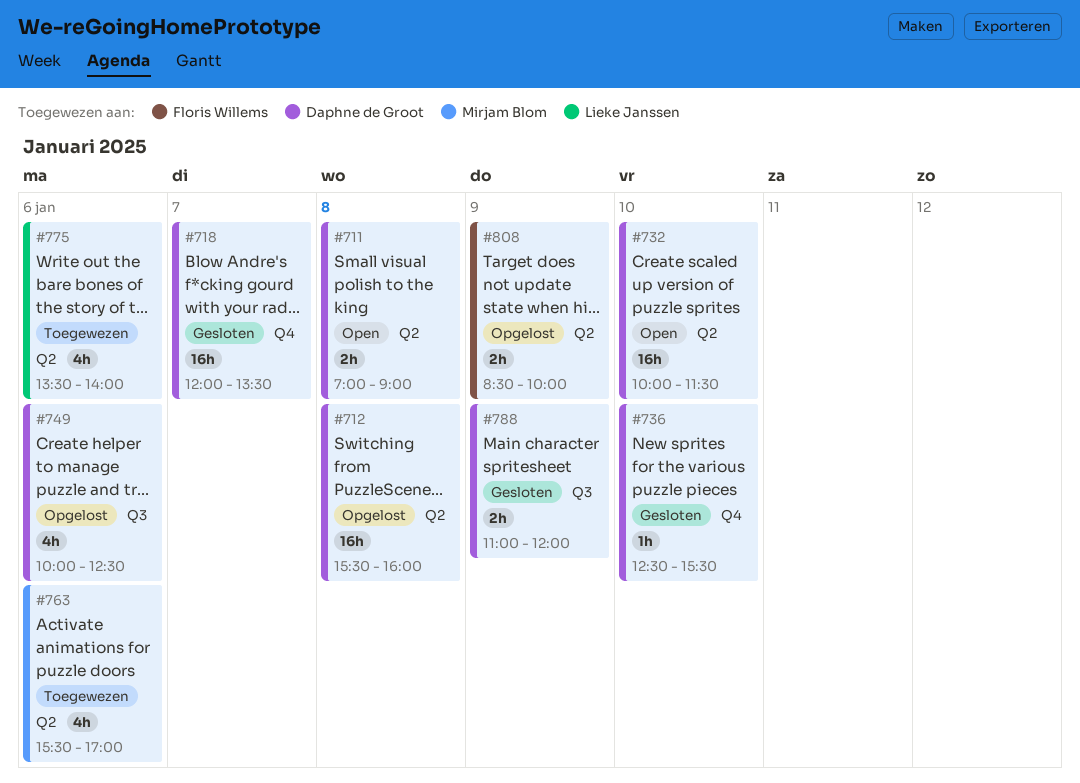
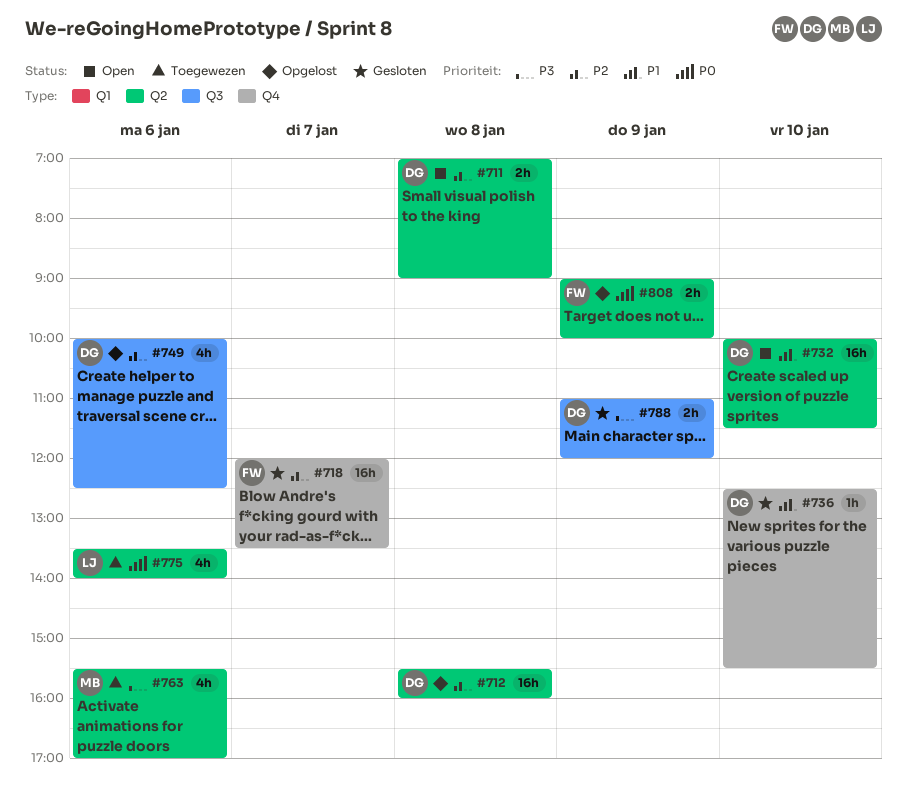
#718, owner: Daphne de Groot -> Floris Willems
#808, begins: 08:30 -> 09:00

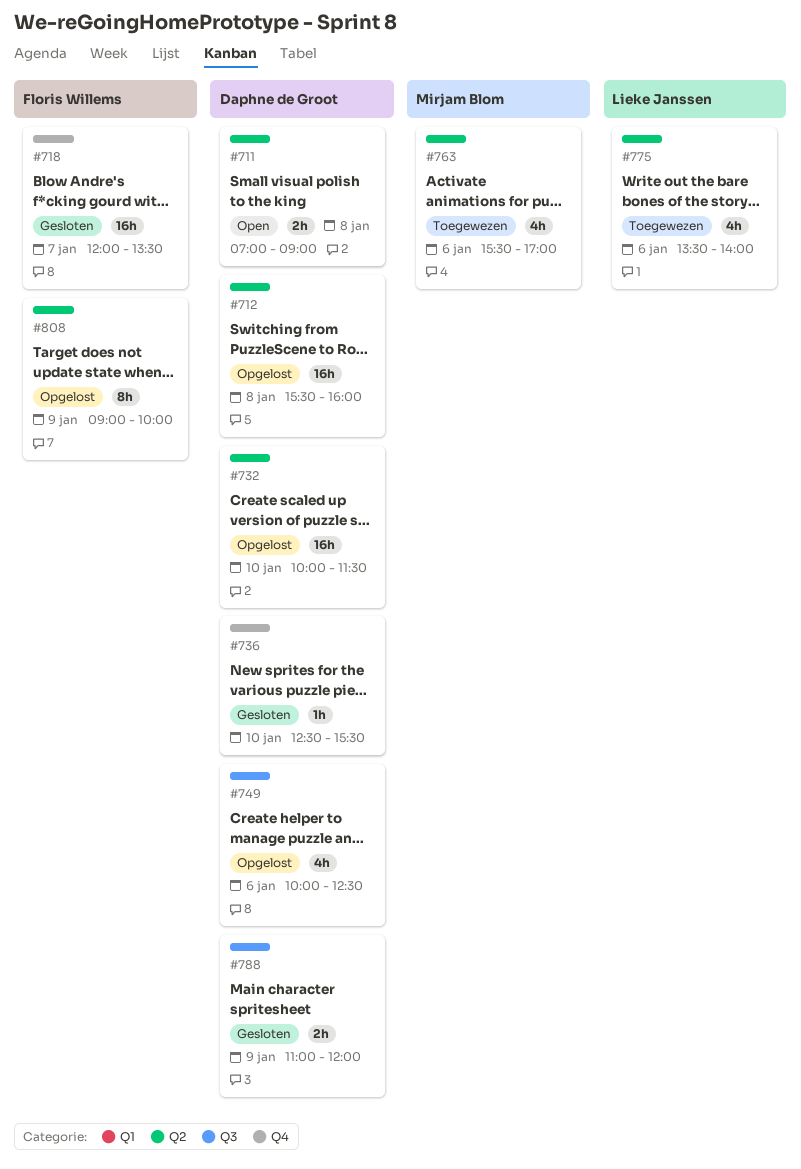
#732, status: Open -> Opgelost
#808, estimate: 2h -> 8h

